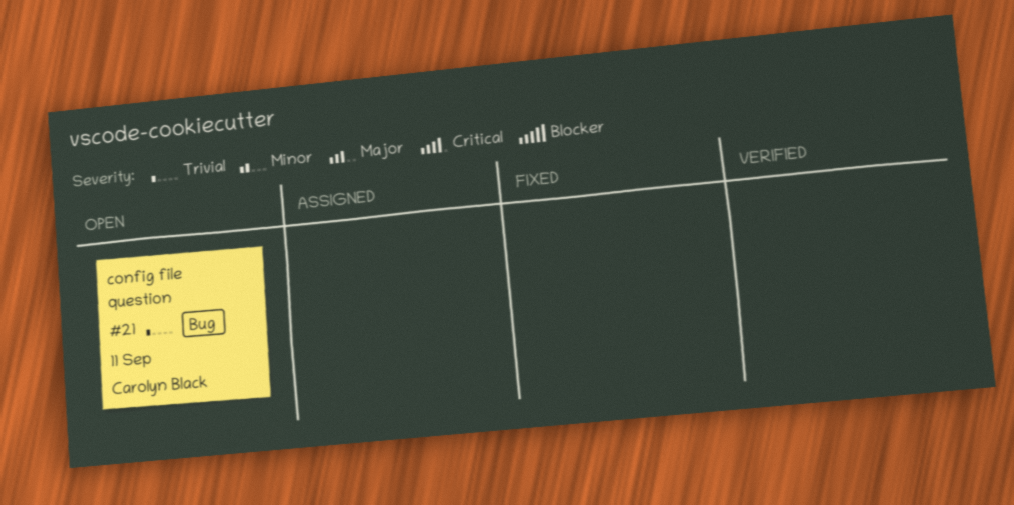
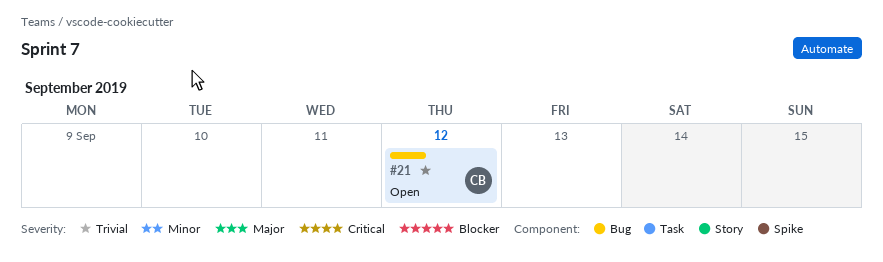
#21, day: Sep 11 -> Sep 12

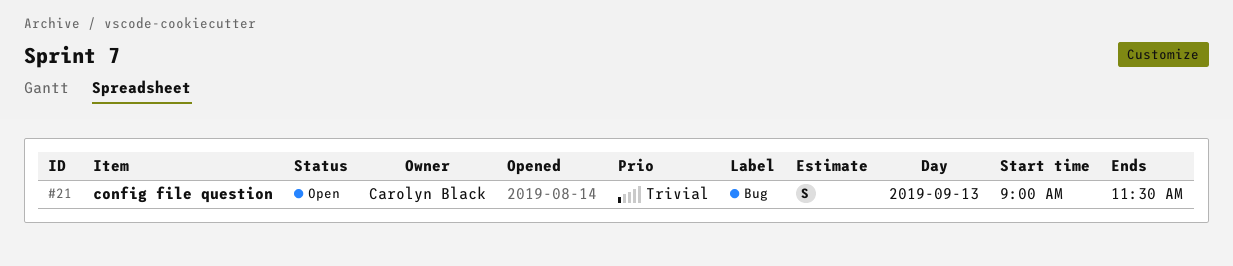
#21, day: Sep 12 -> Sep 13

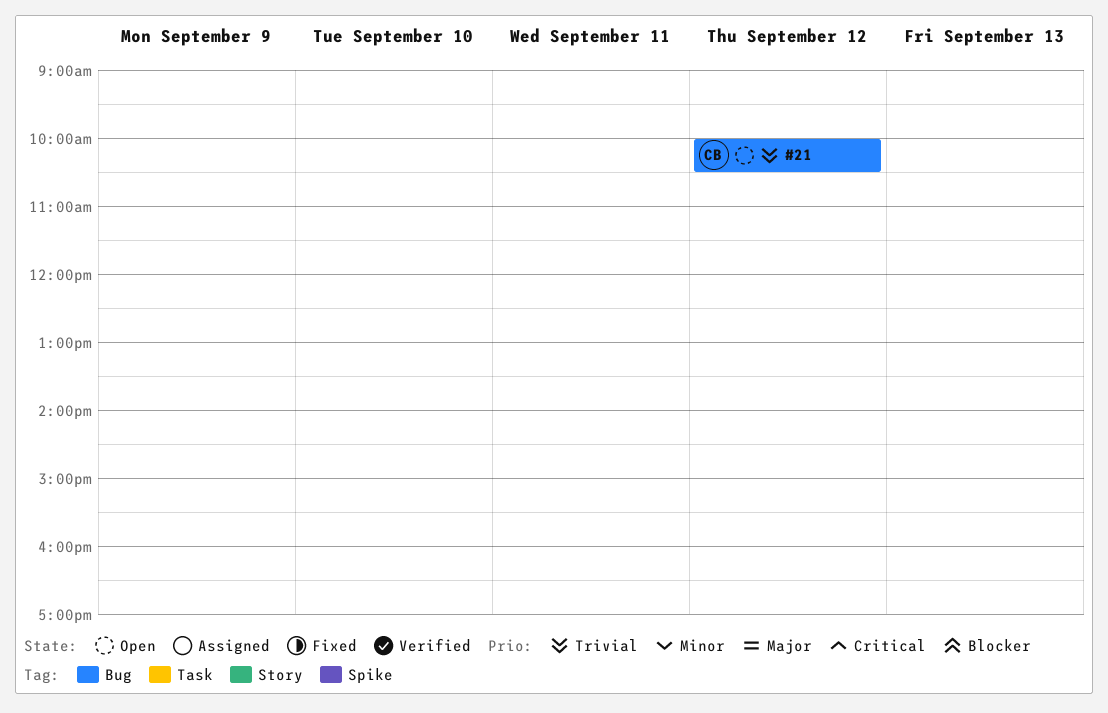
#21, day: Sep 13 -> Sep 12
#21, begins: 09:00 -> 10:00
#21, ends: 11:30 -> 10:30

